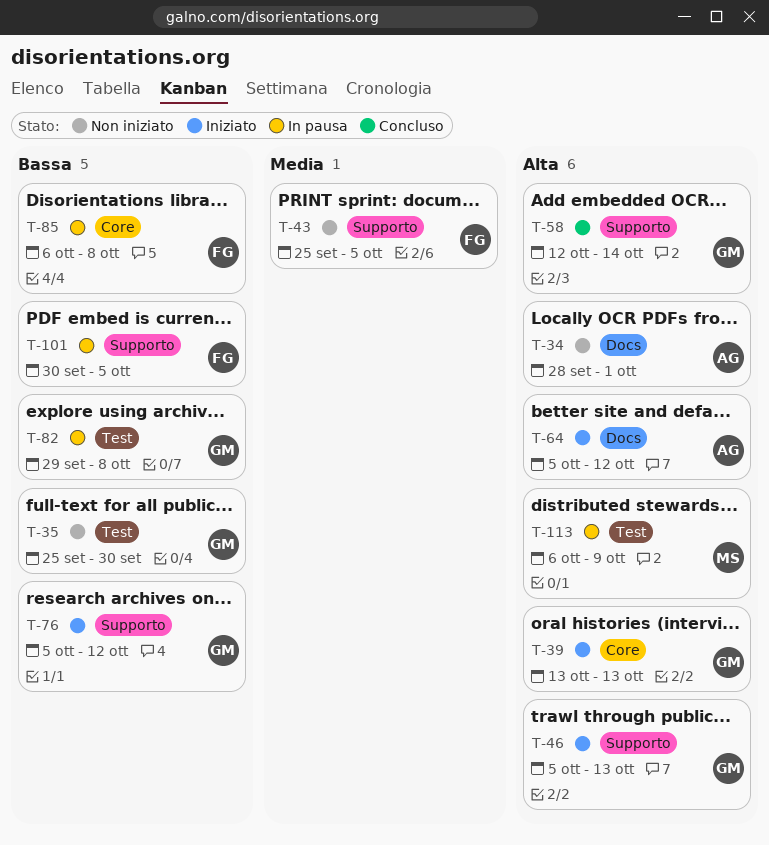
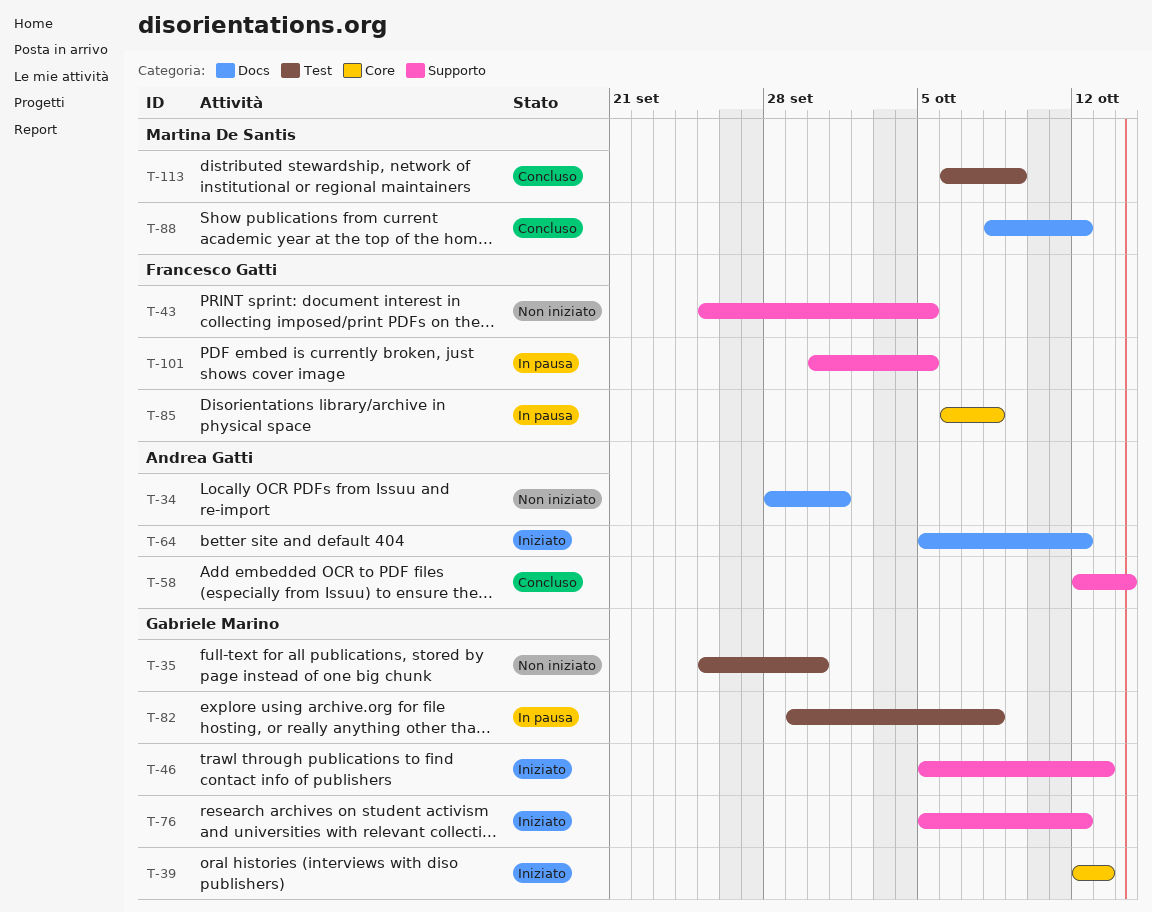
T-39, start: Oct 13 -> Oct 12
T-58, owner: Gabriele Marino -> Andrea Gatti
T-88: none -> present
T-113, status: In pausa -> Concluso

